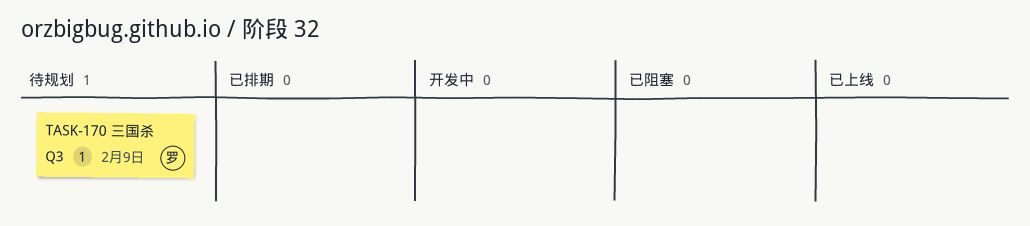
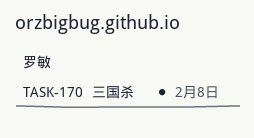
TASK-170, due: Feb 9 -> Feb 8

